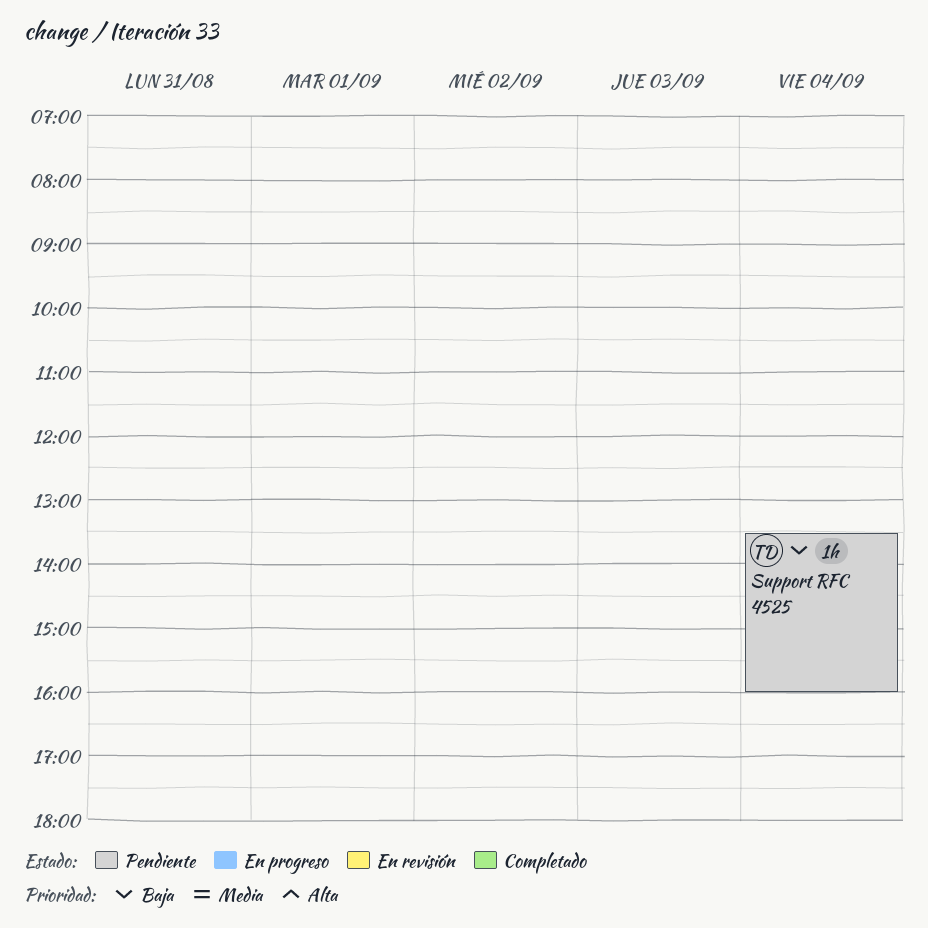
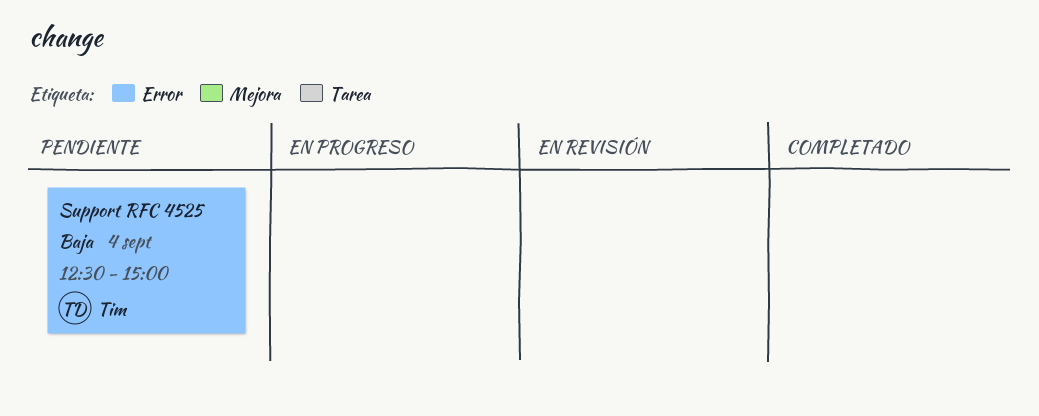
Support RFC 4525, begins: 13:30 -> 12:30
Support RFC 4525, ends: 16:00 -> 15:00

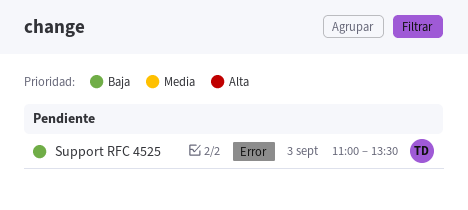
Support RFC 4525, day: Sep 4 -> Sep 3
Support RFC 4525, begins: 12:30 -> 11:00
Support RFC 4525, ends: 15:00 -> 13:30

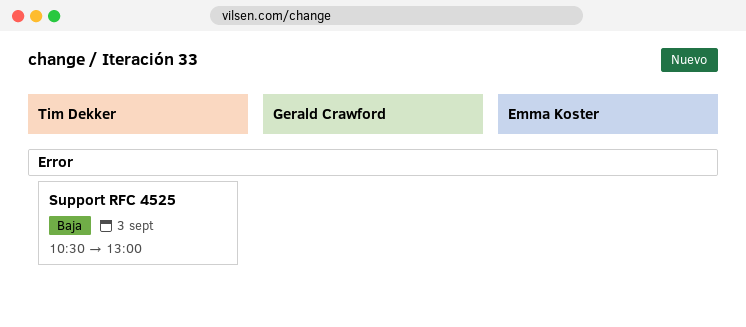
Support RFC 4525, begins: 11:00 -> 10:30
Support RFC 4525, ends: 13:30 -> 13:00

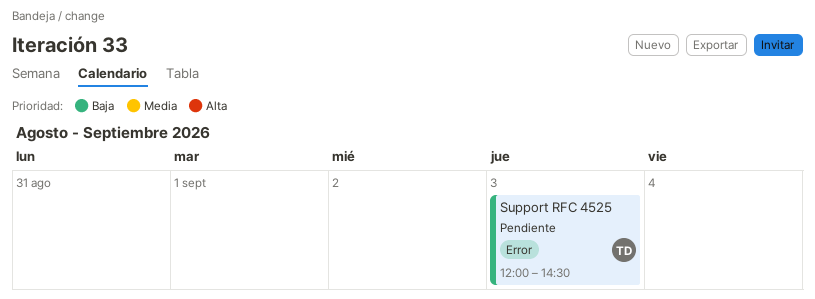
Support RFC 4525, begins: 10:30 -> 12:00
Support RFC 4525, ends: 13:00 -> 14:30

